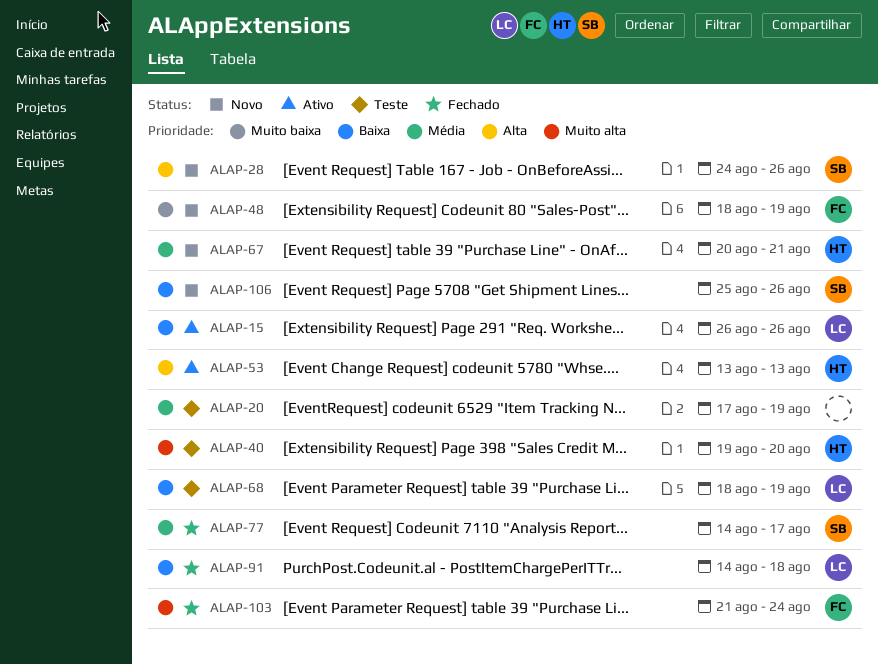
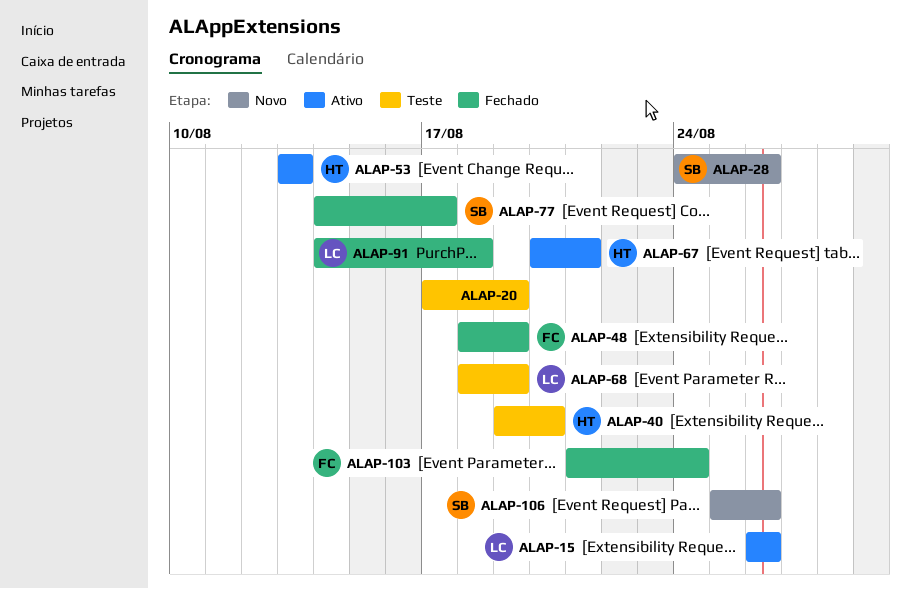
ALAP-48, status: Novo -> Fechado
ALAP-67, status: Novo -> Ativo

